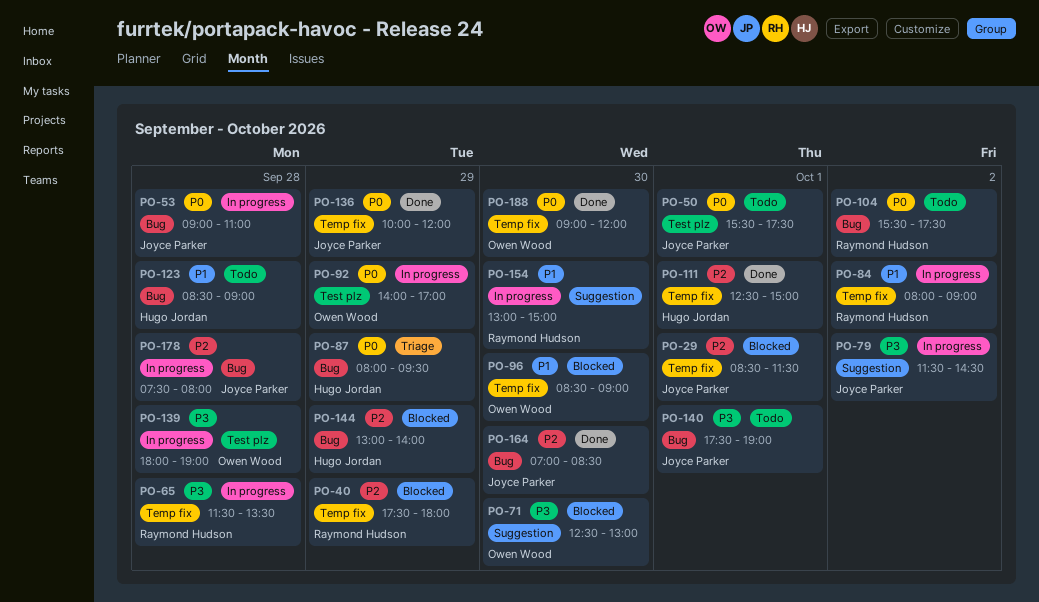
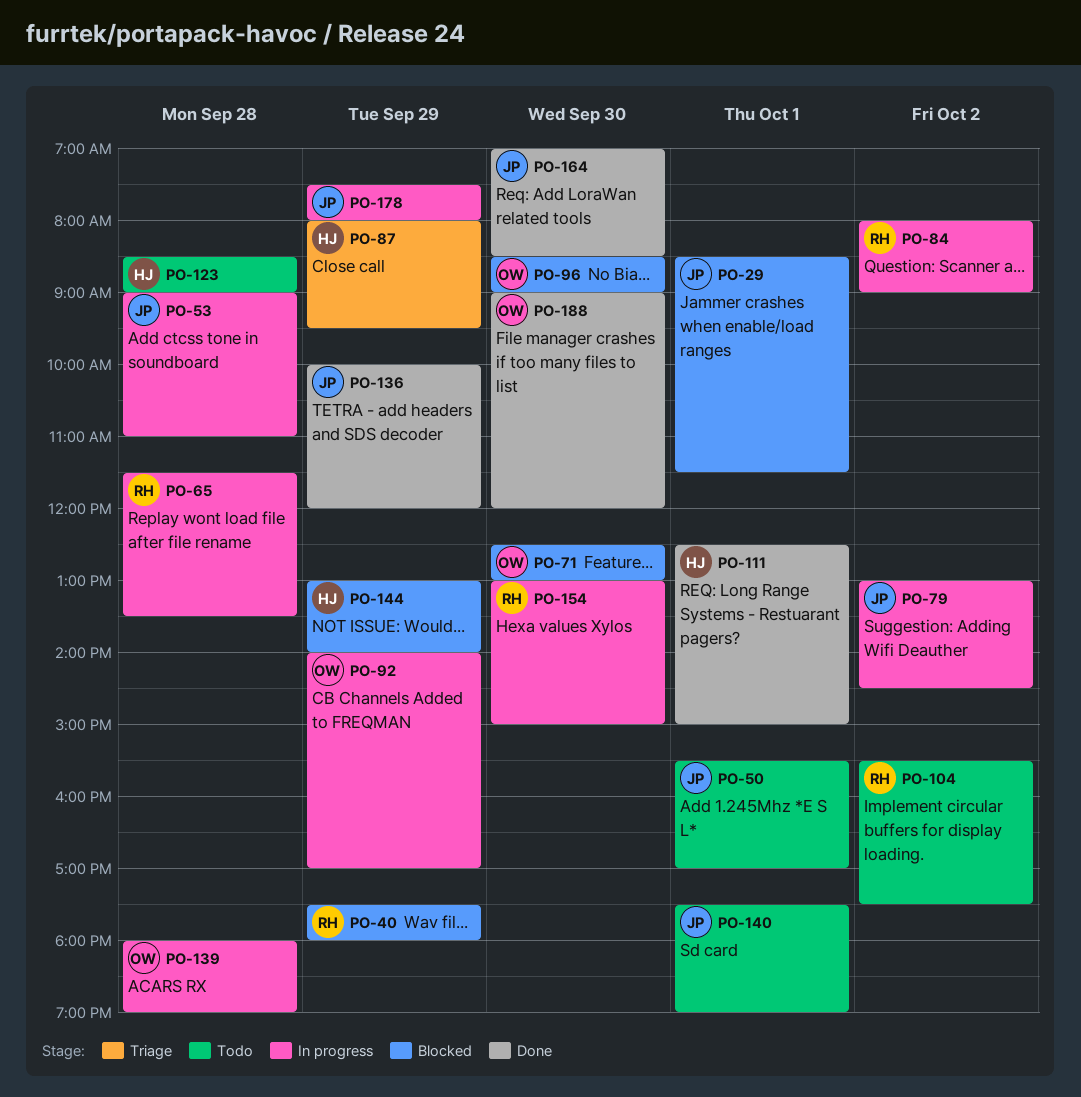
PO-50, ends: 17:30 -> 17:00
PO-79, begins: 11:30 -> 13:00
PO-178, day: Sep 28 -> Sep 29

